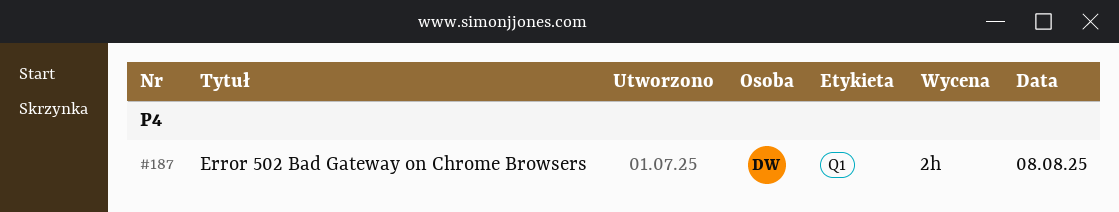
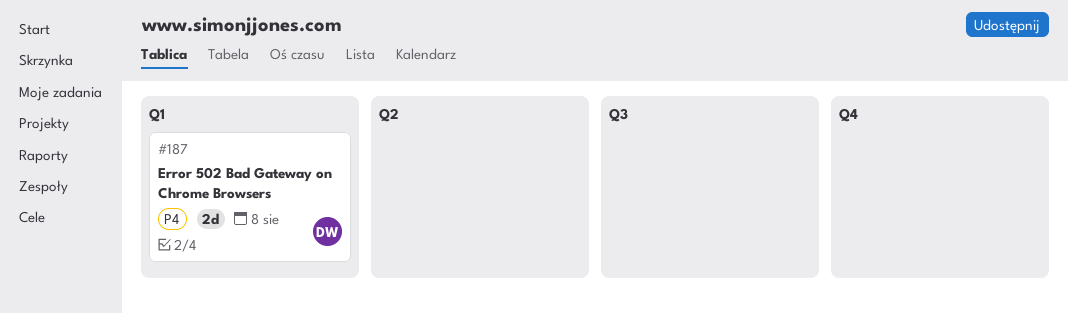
#187, estimate: 2h -> 2d

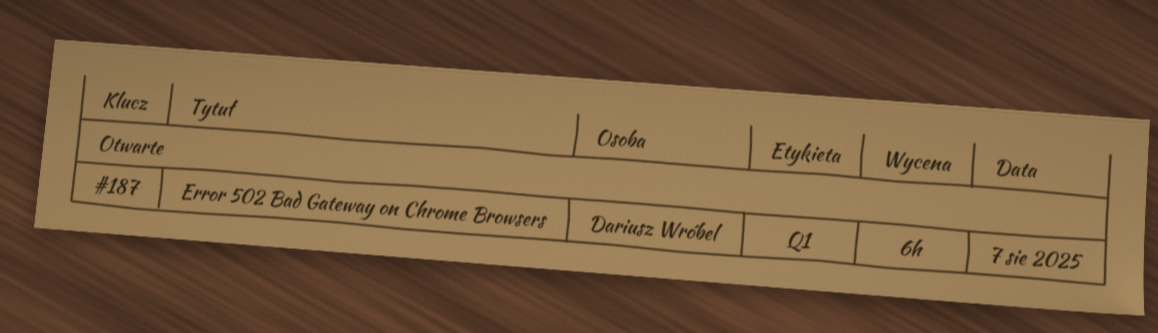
#187, estimate: 2d -> 6h
#187, day: Aug 8 -> Aug 7

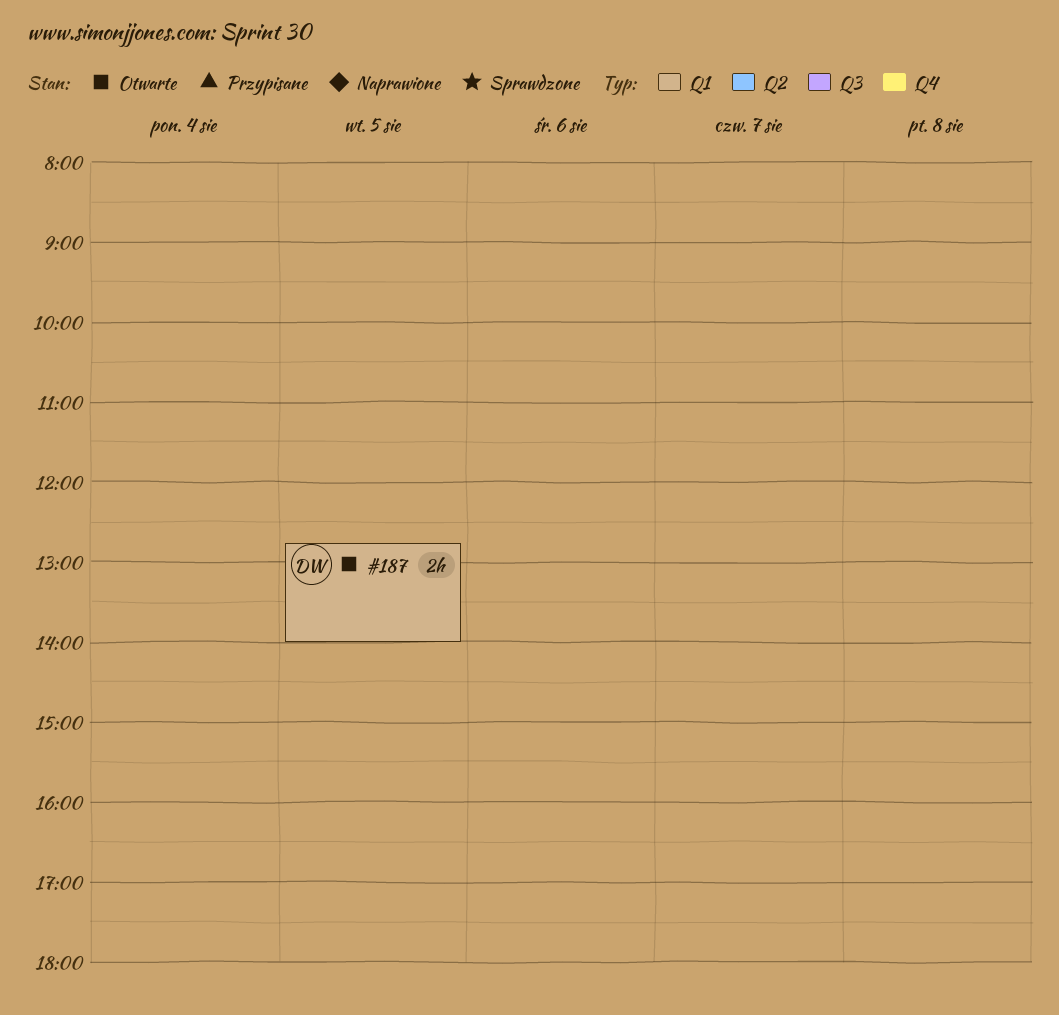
#187, estimate: 6h -> 2h
#187, day: Aug 7 -> Aug 5

